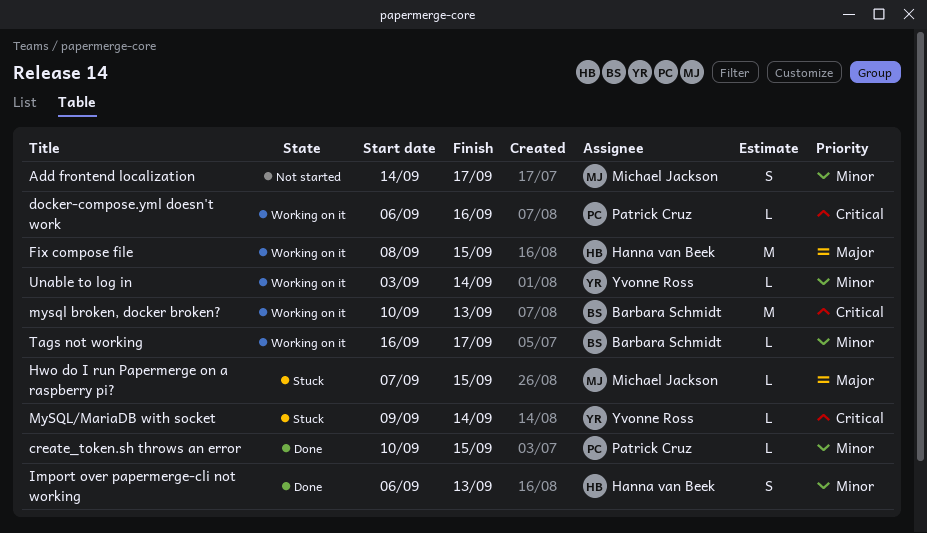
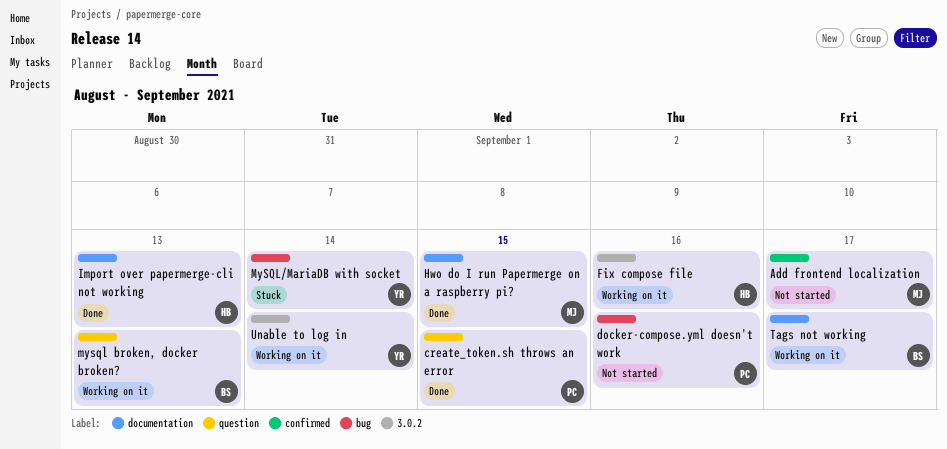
docker-compose.yml doesn't work, status: Working on it -> Not started
Fix compose file, due: Sep 15 -> Sep 16
Hwo do I run Papermerge on a raspberry pi?, status: Stuck -> Done

